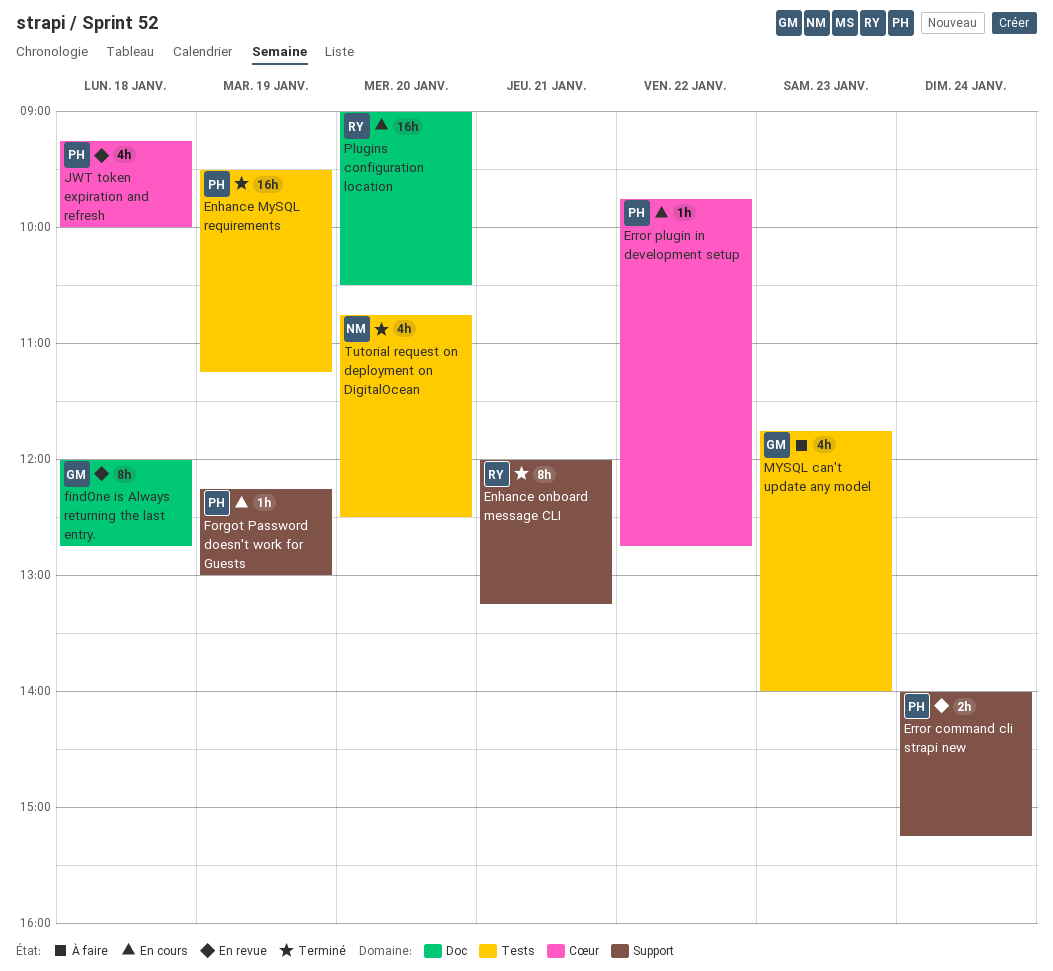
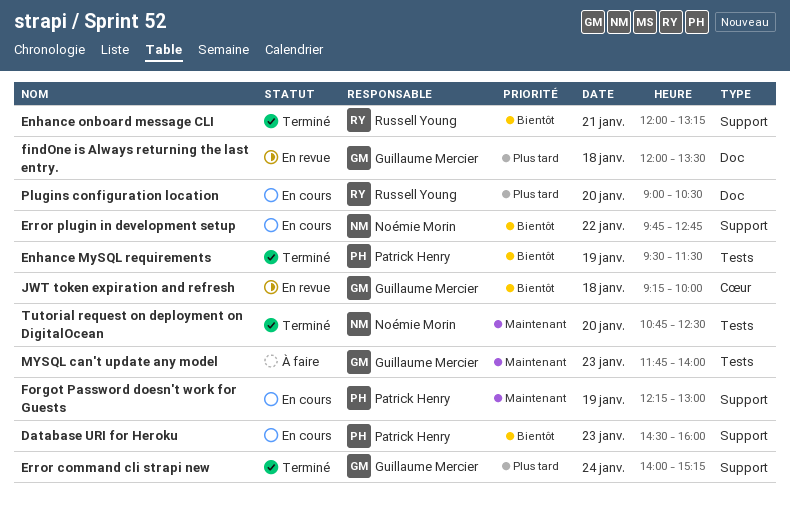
Database URI for Heroku: none -> present
Enhance MySQL requirements, ends: 11:15 -> 11:30
Error command cli strapi new, status: En revue -> Terminé
Error command cli strapi new, owner: Patrick Henry -> Guillaume Mercier
Error plugin in development setup, owner: Patrick Henry -> Noémie Morin
Error plugin in development setup, label: Cœur -> Support
findOne is Always returning the last entry., ends: 12:45 -> 13:30
JWT token expiration and refresh, owner: Patrick Henry -> Guillaume Mercier

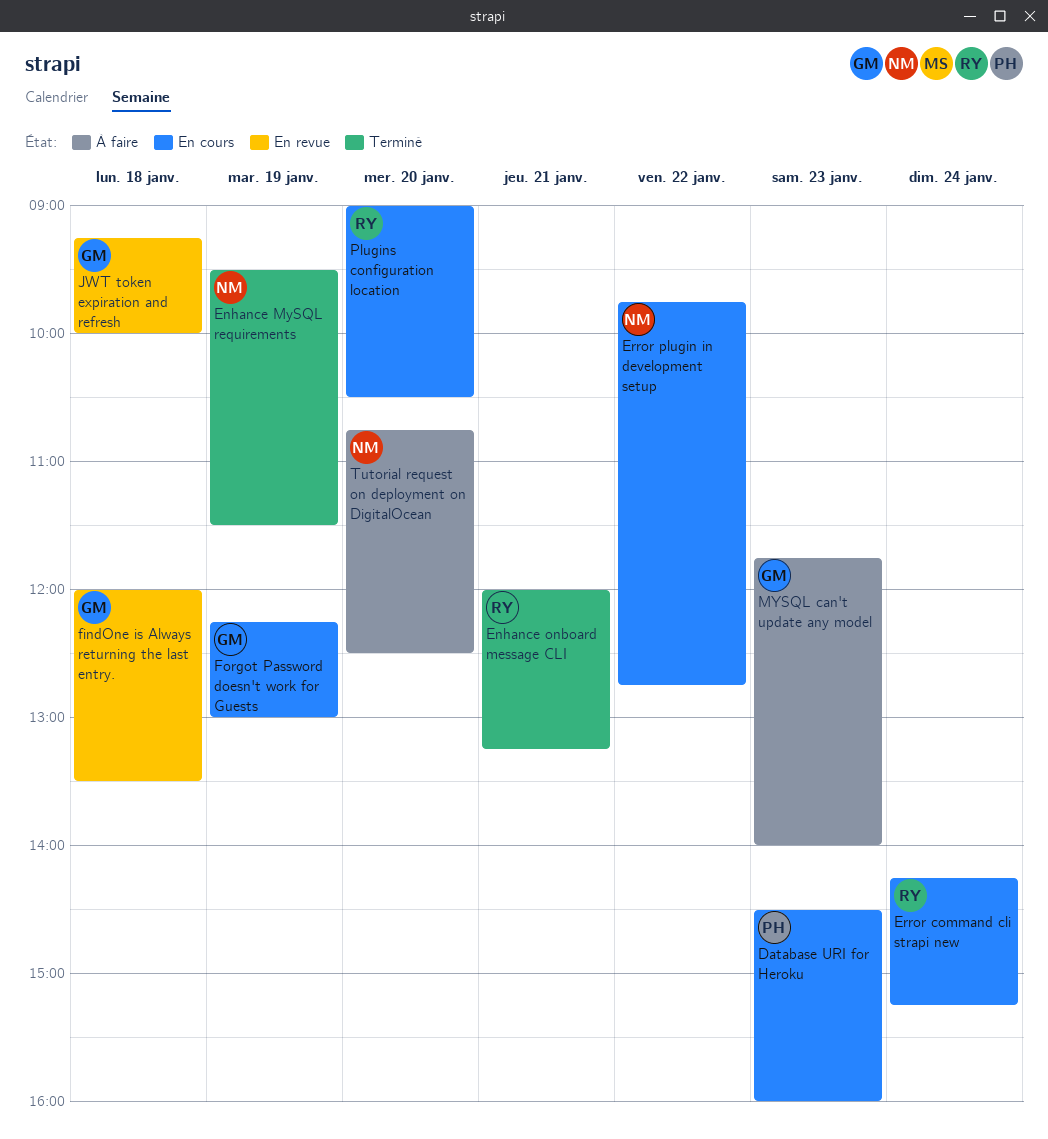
Enhance MySQL requirements, owner: Patrick Henry -> Noémie Morin
Error command cli strapi new, status: Terminé -> En cours
Error command cli strapi new, owner: Guillaume Mercier -> Russell Young
Error command cli strapi new, begins: 14:00 -> 14:15
Forgot Password doesn't work for Guests, owner: Patrick Henry -> Guillaume Mercier
Tutorial request on deployment on DigitalOcean, status: Terminé -> À faire

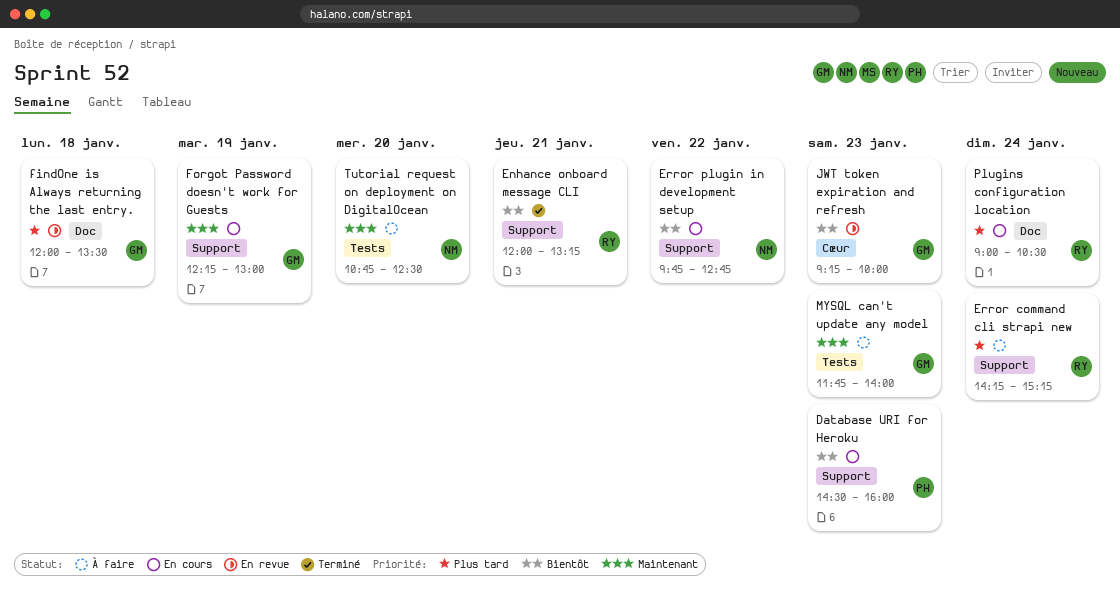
Enhance MySQL requirements: present -> none
Error command cli strapi new, status: En cours -> À faire
JWT token expiration and refresh, day: Jan 18 -> Jan 23
Plugins configuration location, day: Jan 20 -> Jan 24

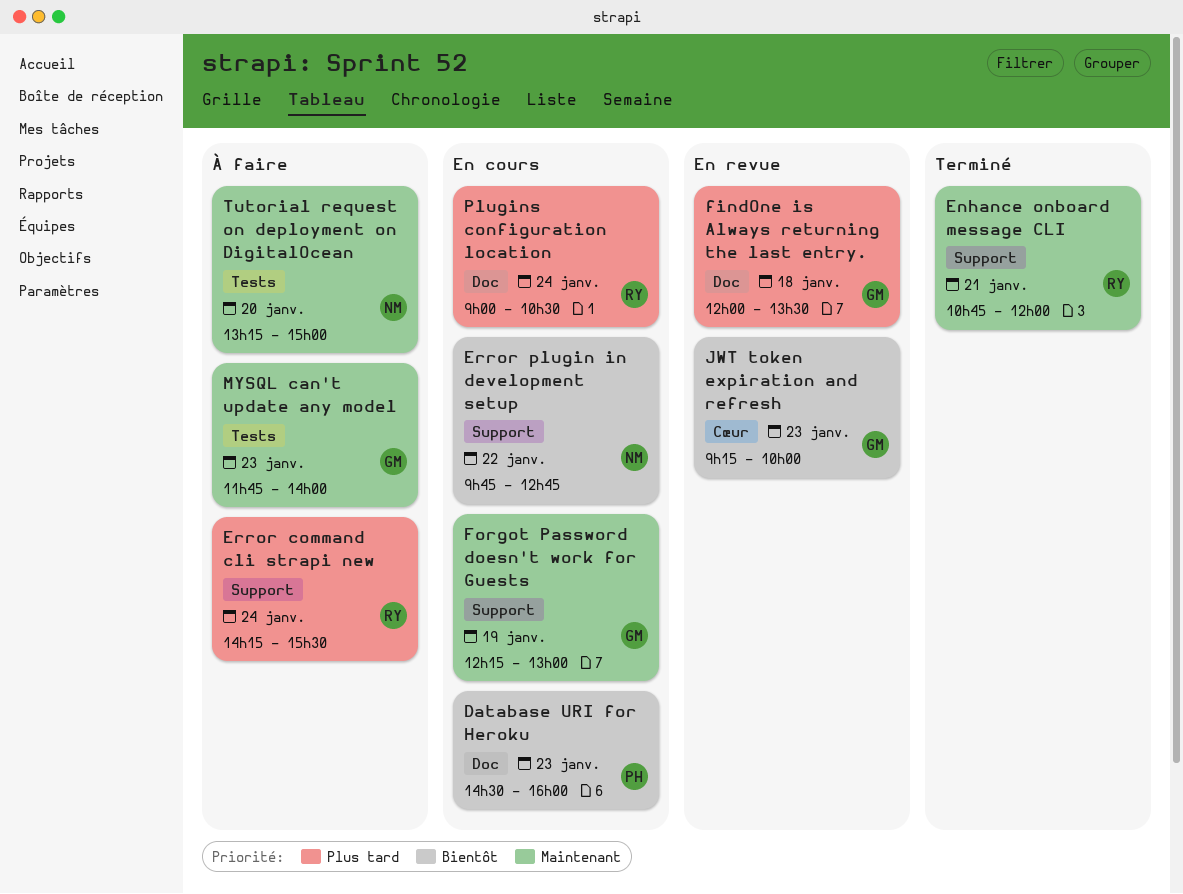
Database URI for Heroku, label: Support -> Doc
Enhance onboard message CLI, priority: Bientôt -> Maintenant
Enhance onboard message CLI, begins: 12:00 -> 10:45
Enhance onboard message CLI, ends: 13:15 -> 12:00
Error command cli strapi new, ends: 15:15 -> 15:30
Tutorial request on deployment on DigitalOcean, begins: 10:45 -> 13:15
Tutorial request on deployment on DigitalOcean, ends: 12:30 -> 15:00

